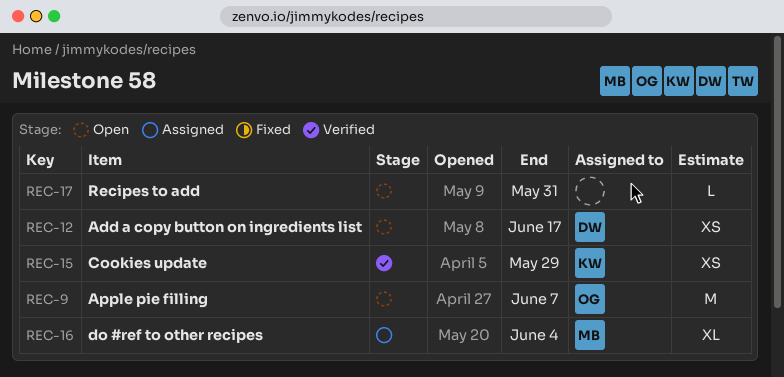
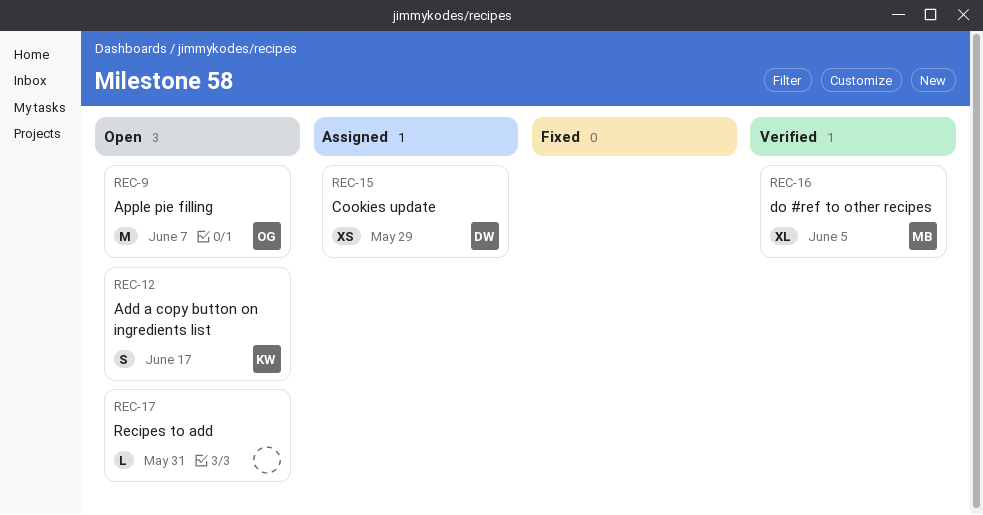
REC-12, owner: DW -> KW
REC-12, estimate: XS -> S
REC-15, status: Verified -> Assigned
REC-15, owner: KW -> DW
REC-16, status: Assigned -> Verified
REC-16, due: Jun 4 -> Jun 5

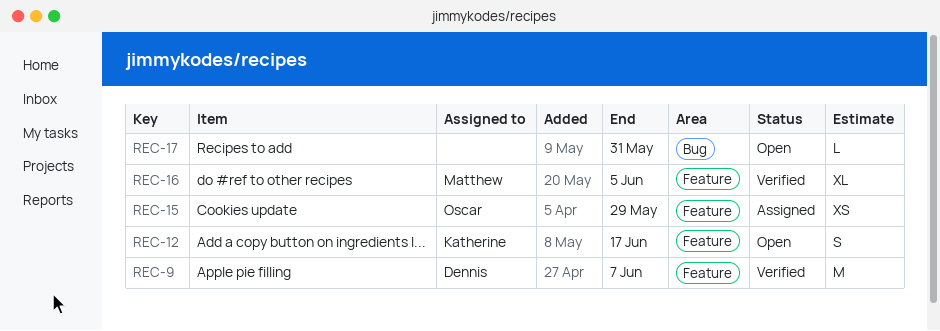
REC-9, status: Open -> Verified
REC-9, owner: Oscar -> Dennis
REC-15, owner: Dennis -> Oscar

